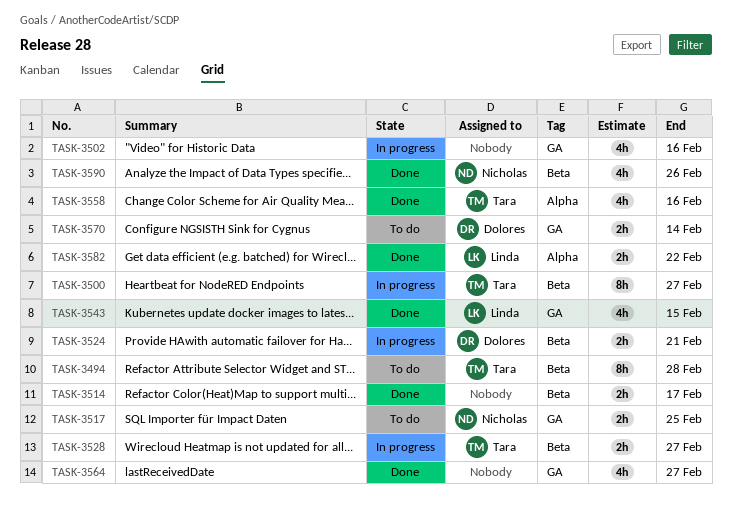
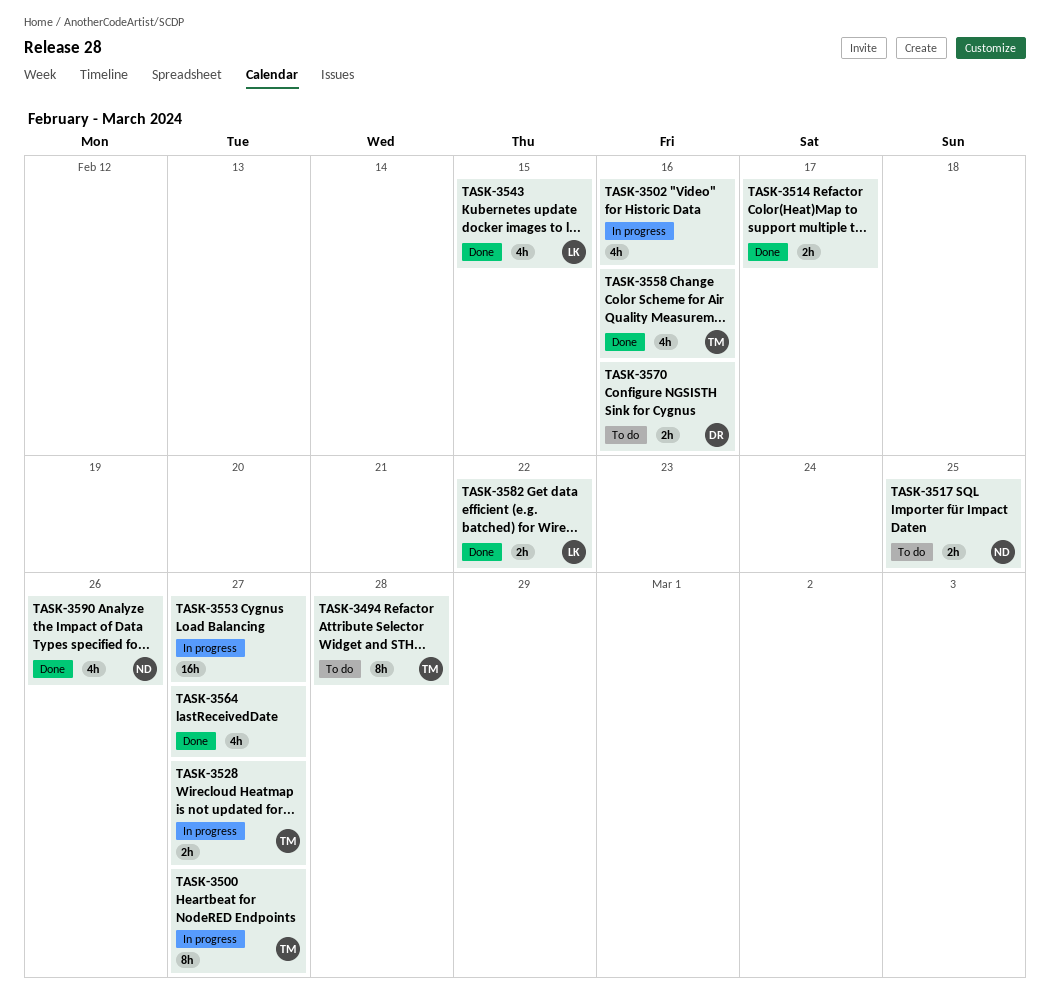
TASK-3524: present -> none
TASK-3553: none -> present
TASK-3570, due: Feb 14 -> Feb 16

